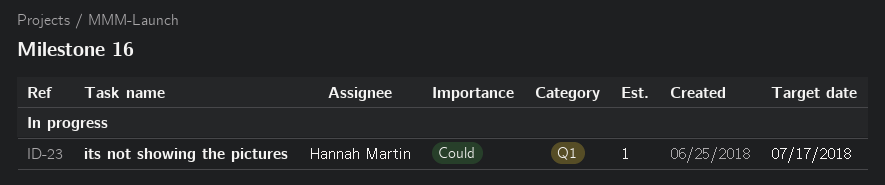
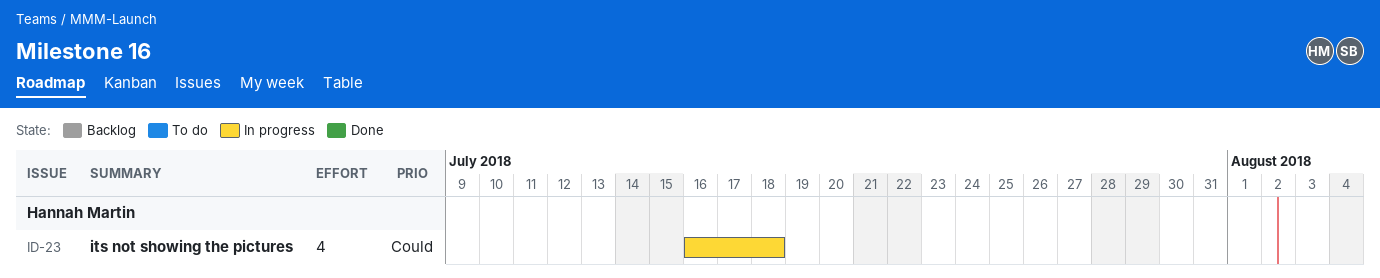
ID-23, estimate: 1 -> 4
ID-23, due: Jul 17 -> Jul 18

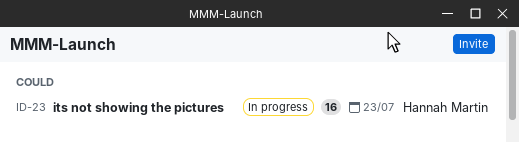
ID-23, estimate: 4 -> 16
ID-23, due: Jul 18 -> Jul 23

